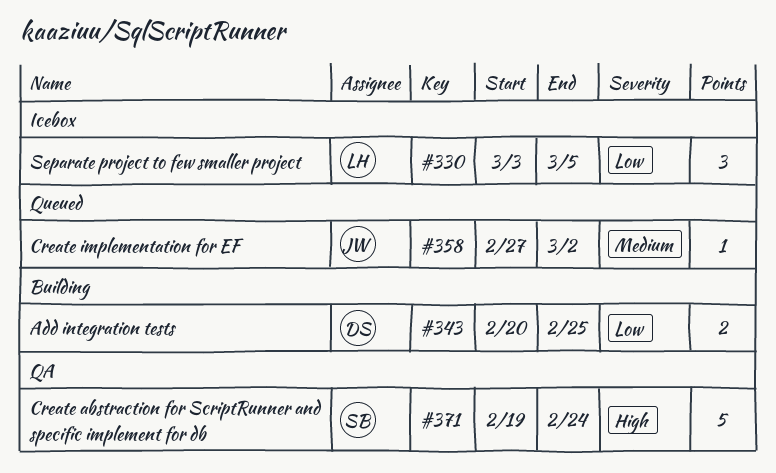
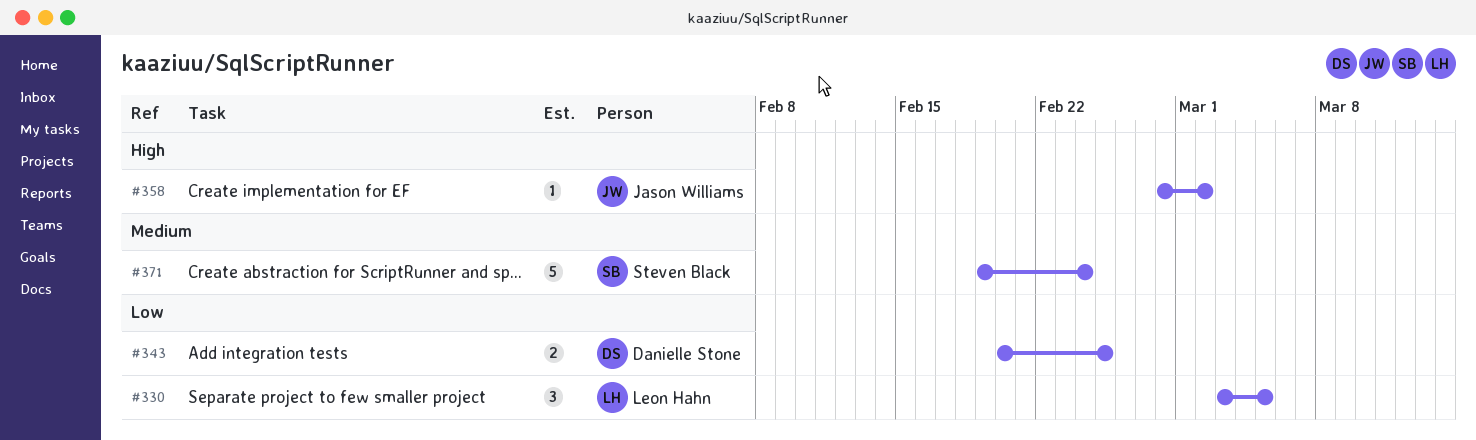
#358, priority: Medium -> High
#358, start: Feb 27 -> Feb 28
#371, priority: High -> Medium

